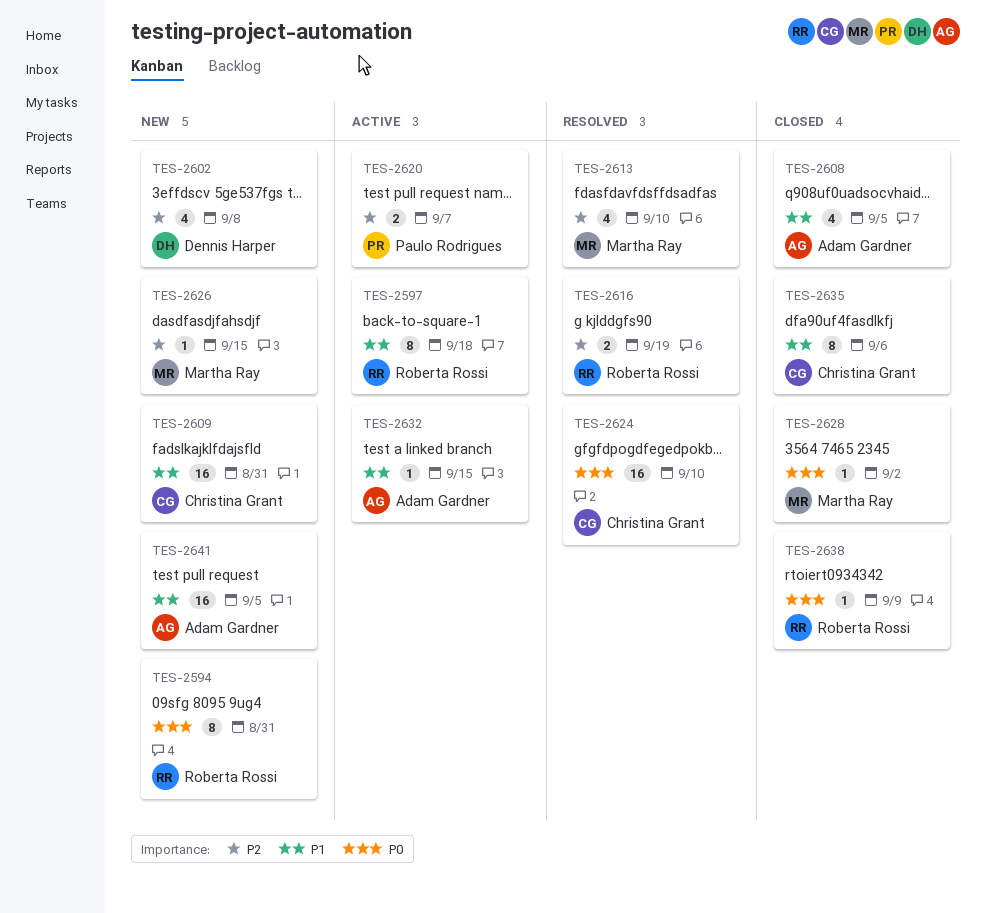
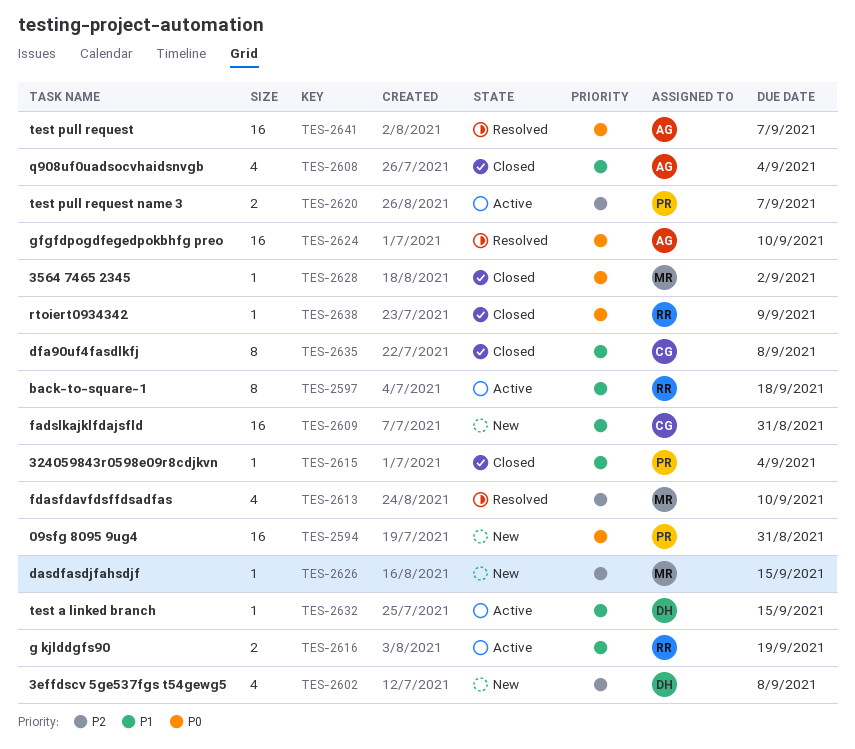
TES-2594, owner: Roberta Rossi -> Paulo Rodrigues
TES-2594, estimate: 8 -> 16
TES-2608, due: Sep 5 -> Sep 4
TES-2615: none -> present
TES-2616, status: Resolved -> Active
TES-2616, priority: P2 -> P1
TES-2624, owner: Christina Grant -> Adam Gardner
TES-2632, owner: Adam Gardner -> Dennis Harper
TES-2635, due: Sep 6 -> Sep 8
TES-2641, status: New -> Resolved
TES-2641, priority: P1 -> P0
TES-2641, due: Sep 5 -> Sep 7

